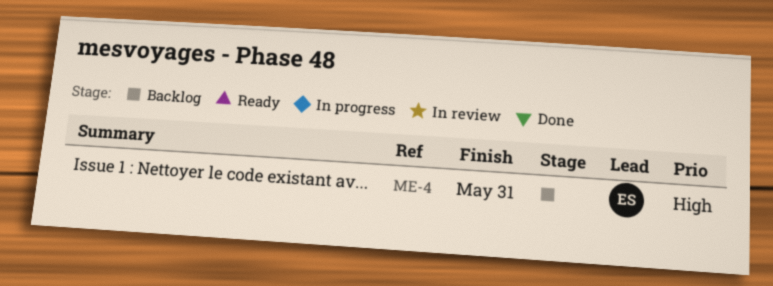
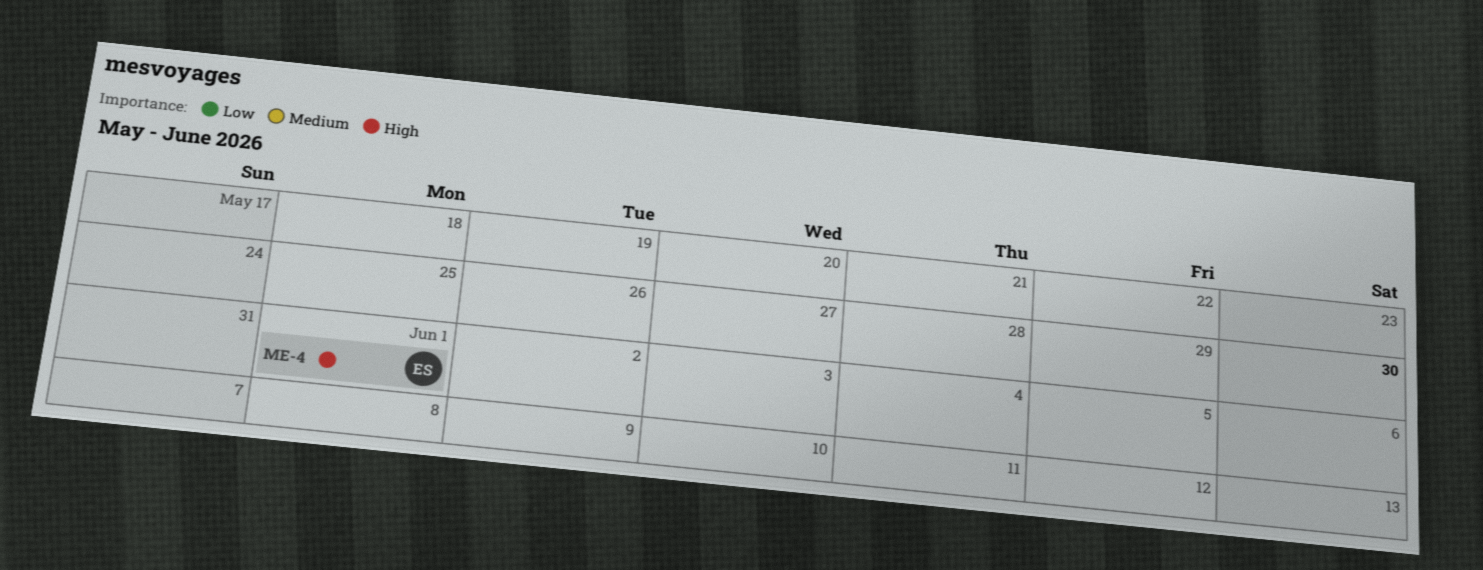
ME-4, due: May 31 -> Jun 1

